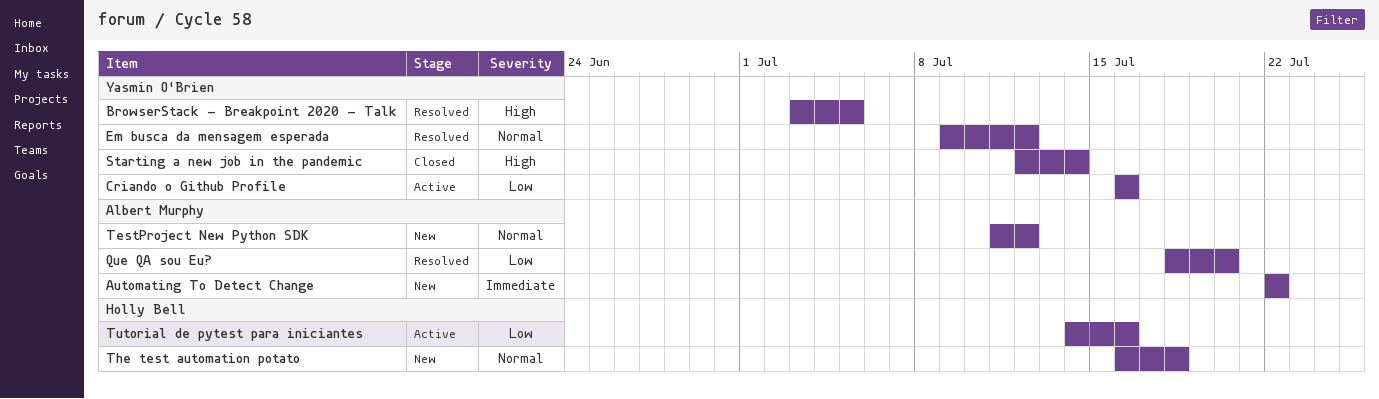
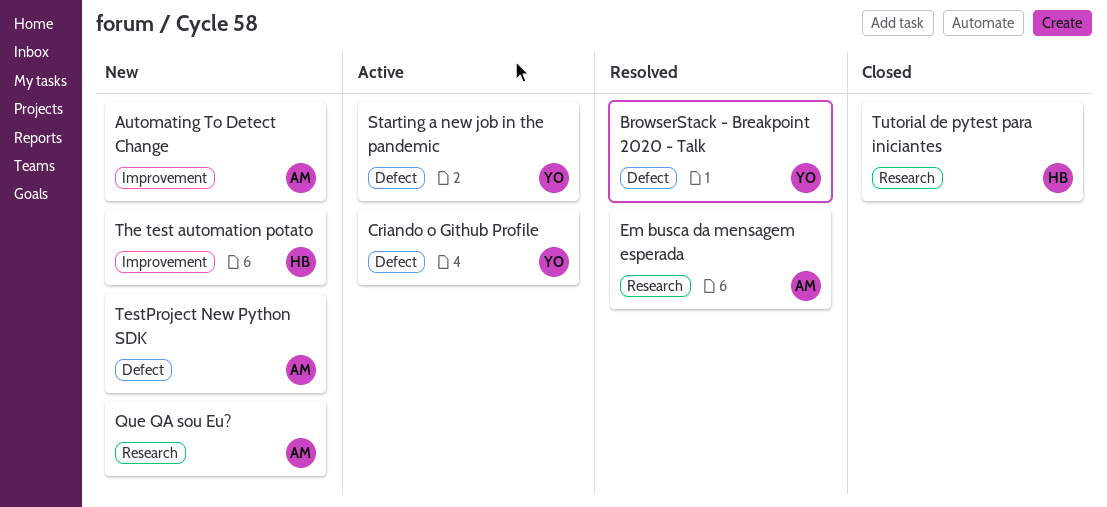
Em busca da mensagem esperada, owner: Yasmin O'Brien -> Albert Murphy
Que QA sou Eu?, status: Resolved -> New
Starting a new job in the pandemic, status: Closed -> Active
Tutorial de pytest para iniciantes, status: Active -> Closed

